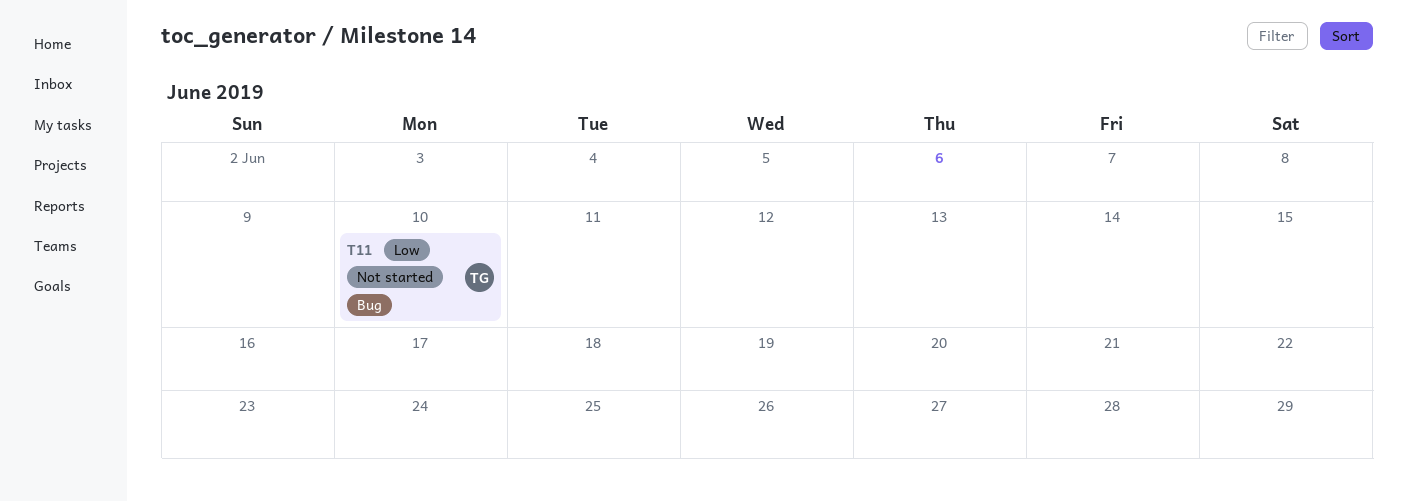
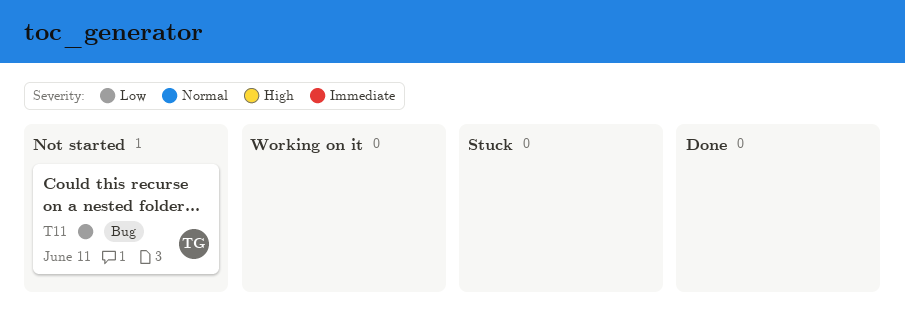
T11, due: Jun 10 -> Jun 11

